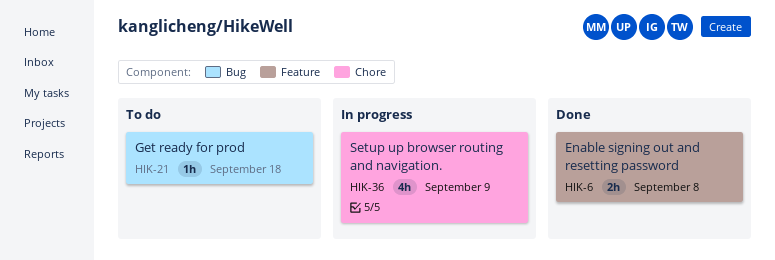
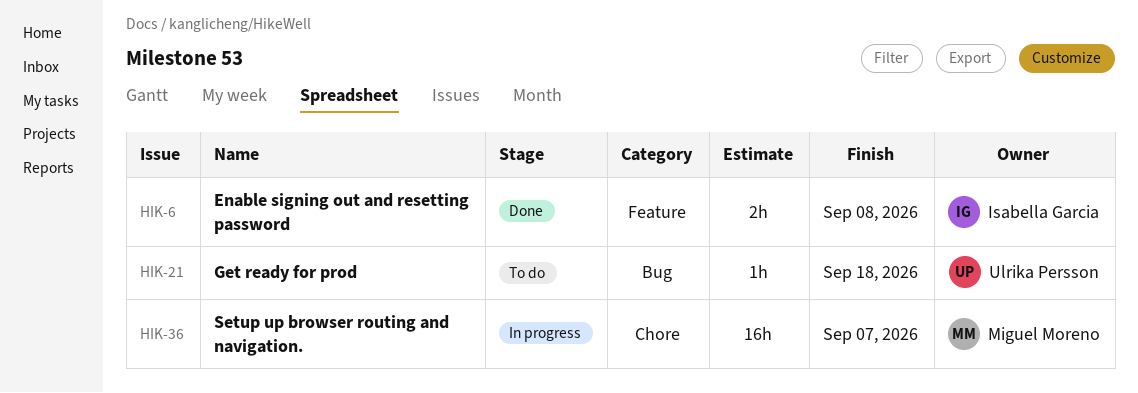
HIK-36, estimate: 4h -> 16h
HIK-36, due: Sep 9 -> Sep 7

